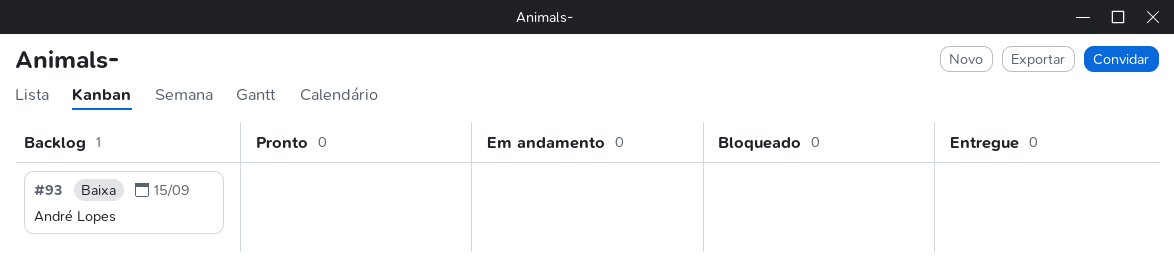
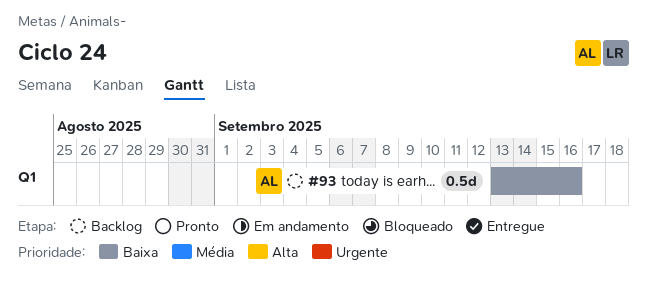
#93, due: Sep 15 -> Sep 16

